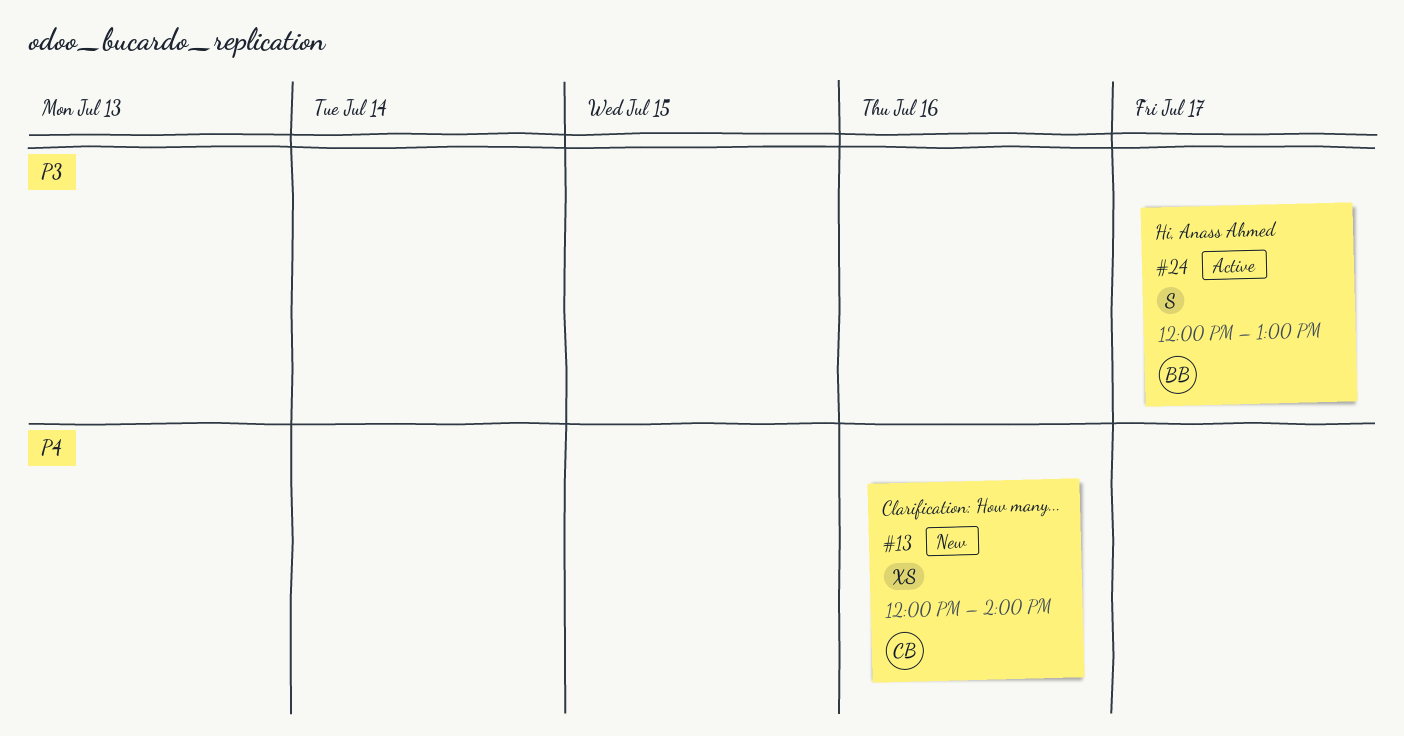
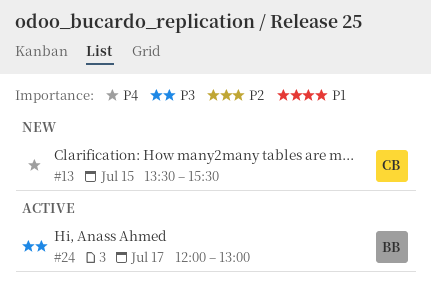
#13, day: Jul 16 -> Jul 15
#13, begins: 12:00 -> 13:30
#13, ends: 14:00 -> 15:30

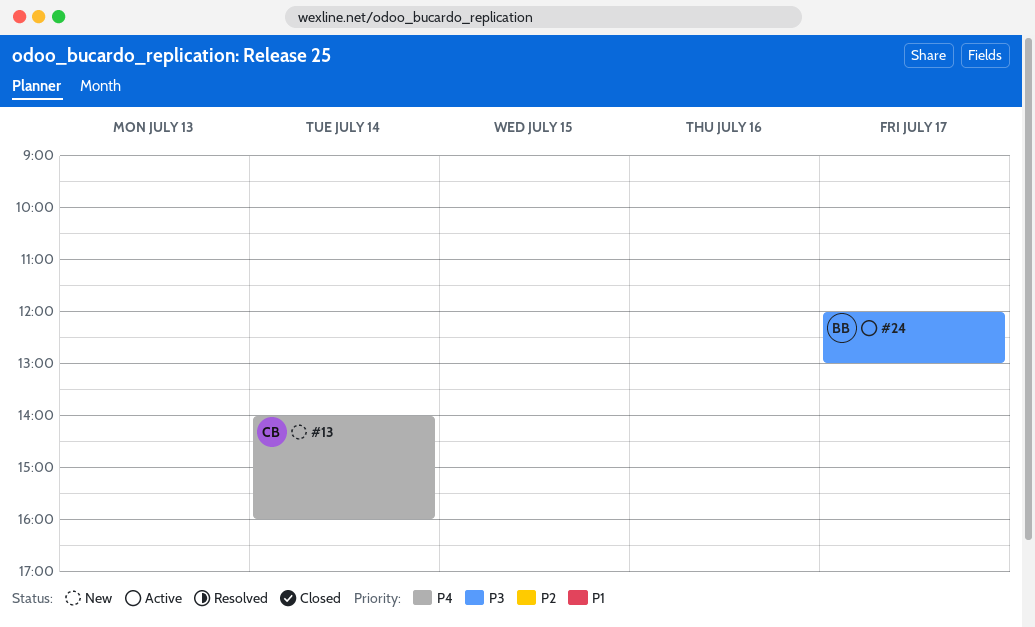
#13, day: Jul 15 -> Jul 14
#13, begins: 13:30 -> 14:00
#13, ends: 15:30 -> 16:00

